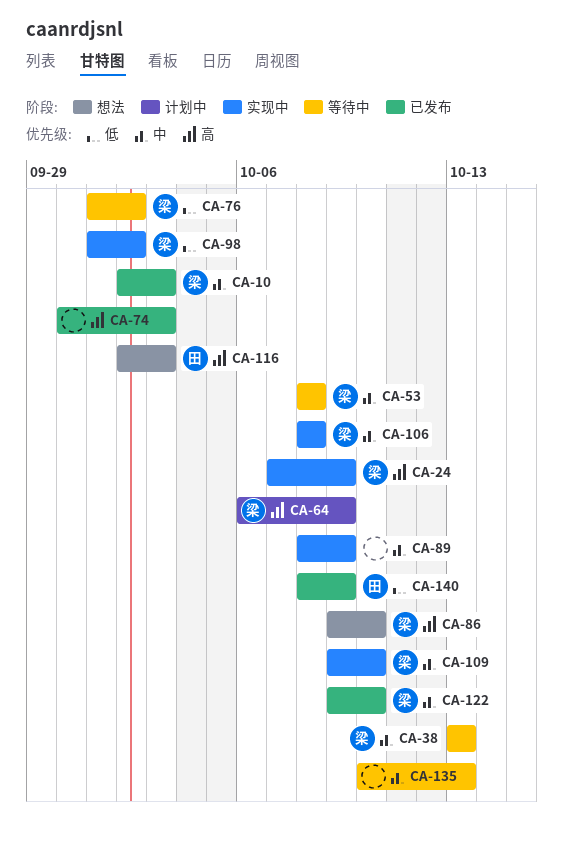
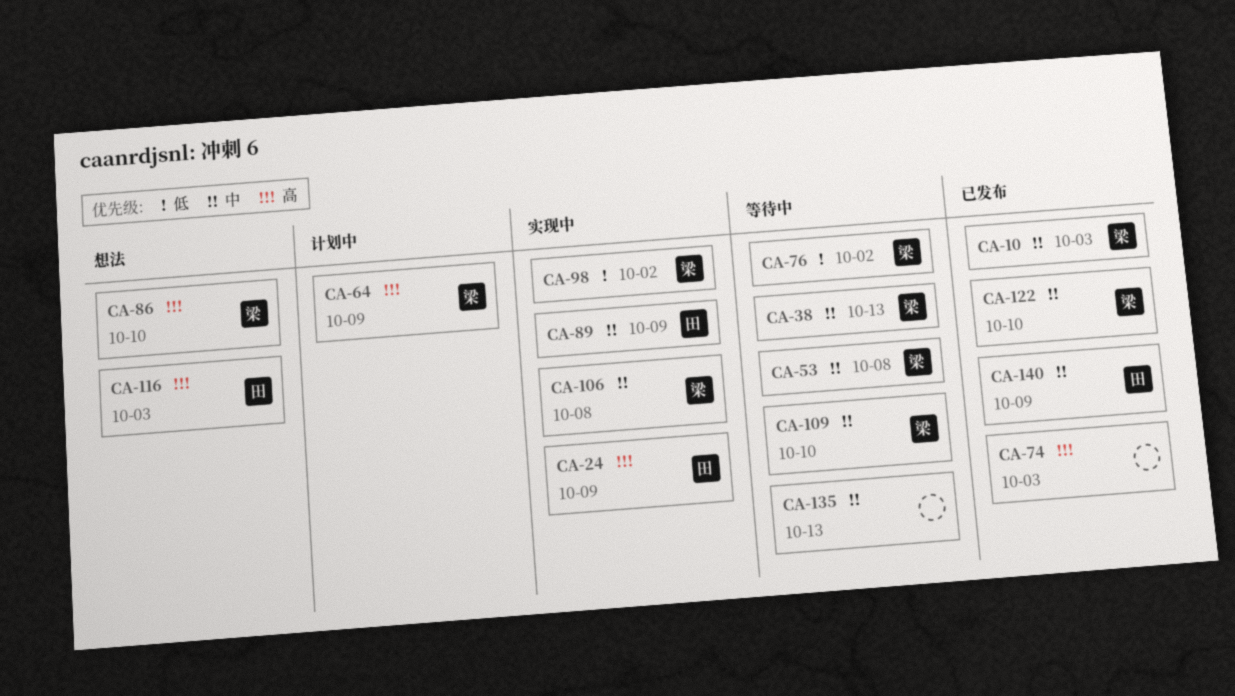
CA-24, owner: 梁 -> 田
CA-89, owner: none -> 田
CA-109, status: 实现中 -> 等待中
CA-140, priority: 低 -> 中

